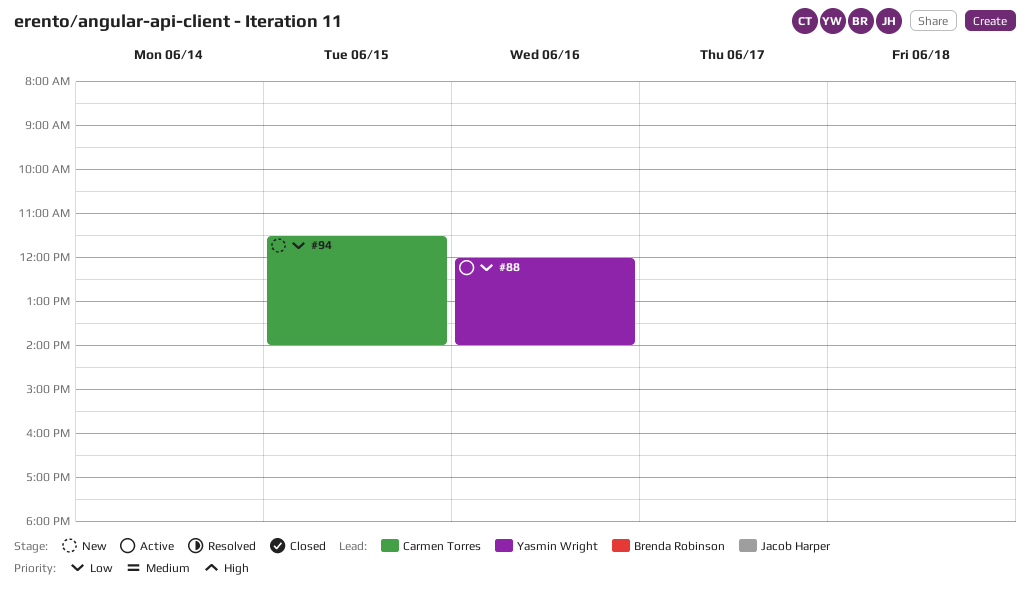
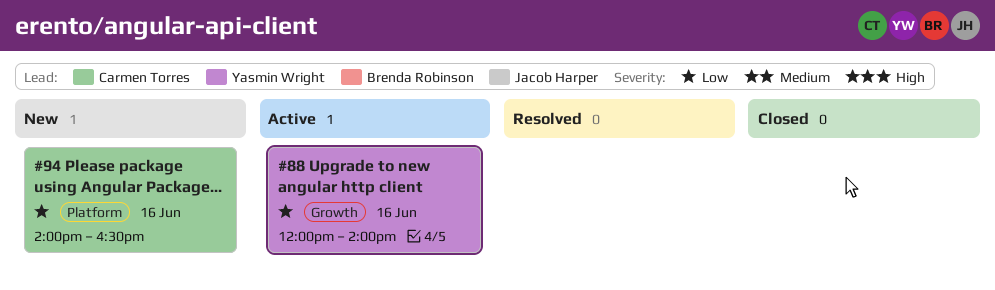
#94, day: Jun 15 -> Jun 16
#94, begins: 11:30 -> 14:00
#94, ends: 14:00 -> 16:30

